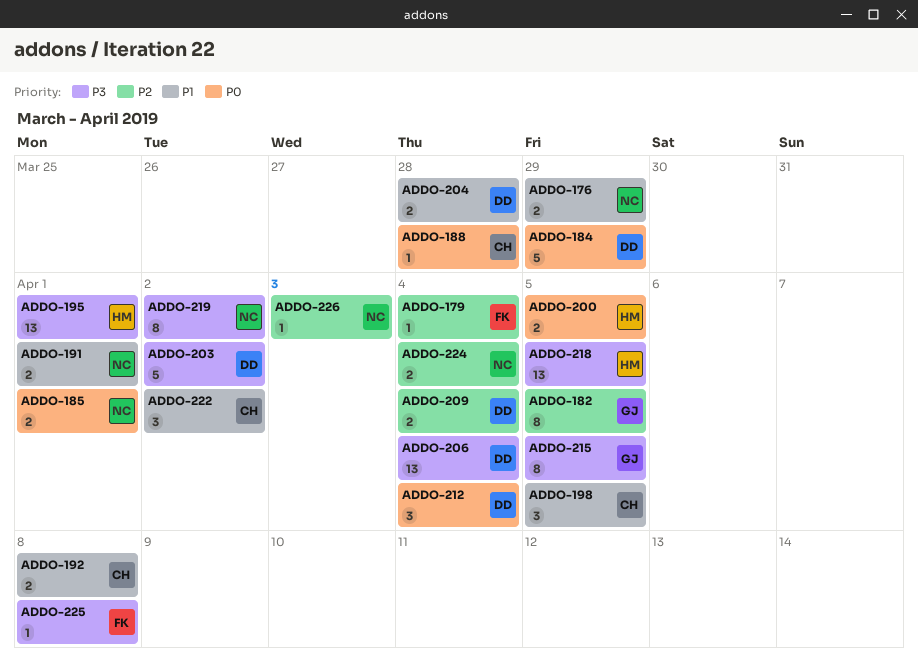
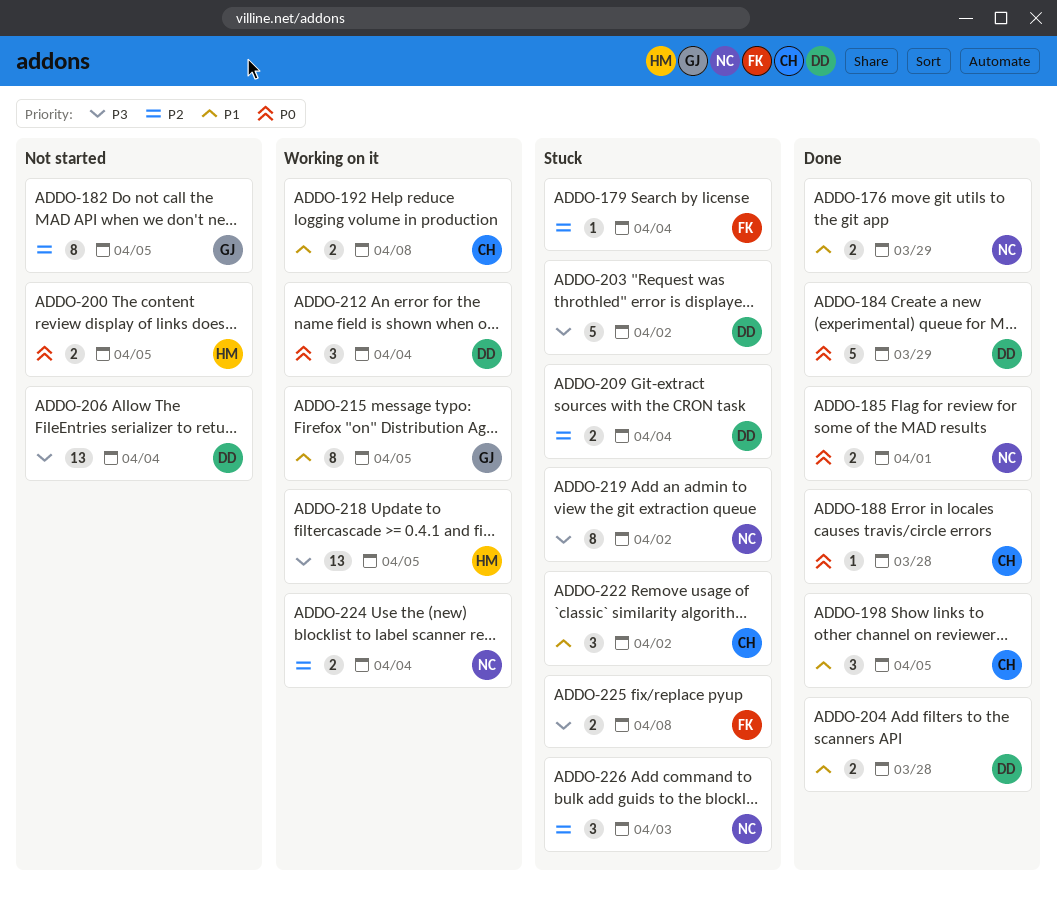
ADDO-191: present -> none
ADDO-195: present -> none
ADDO-215, priority: P3 -> P1
ADDO-225, estimate: 1 -> 2
ADDO-226, estimate: 1 -> 3

